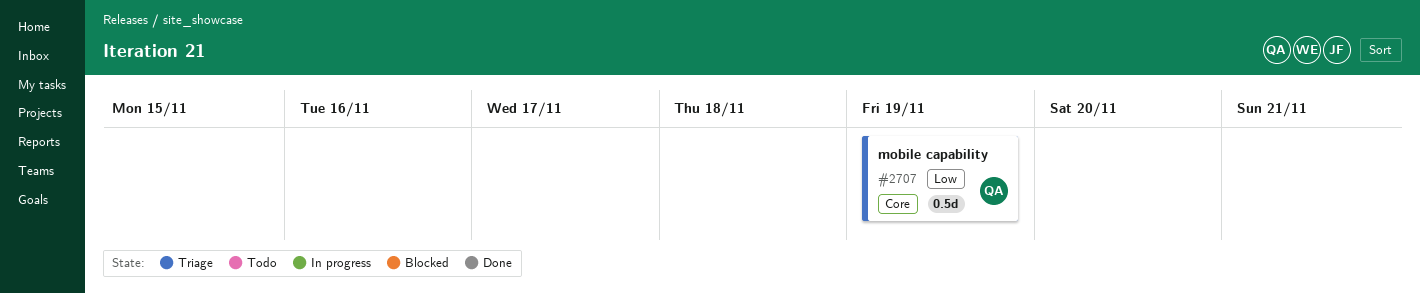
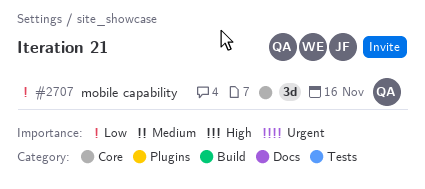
#2707, estimate: 0.5d -> 3d
#2707, due: Nov 19 -> Nov 16

